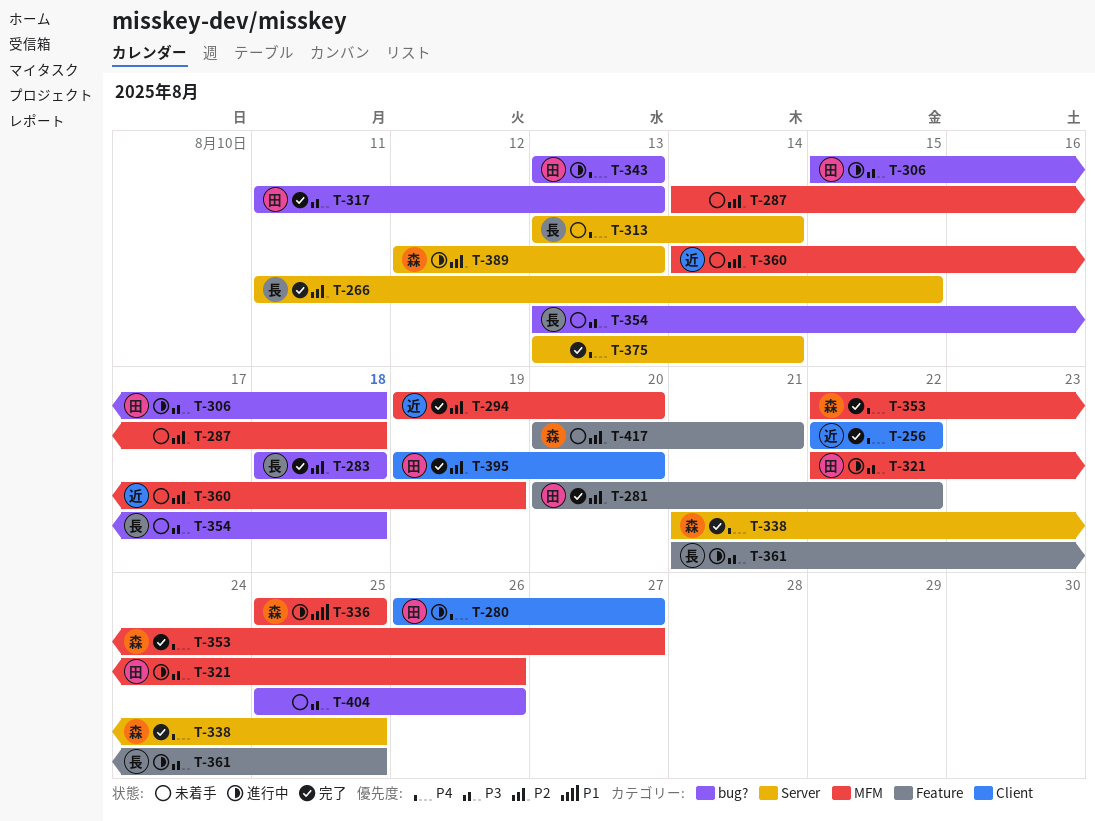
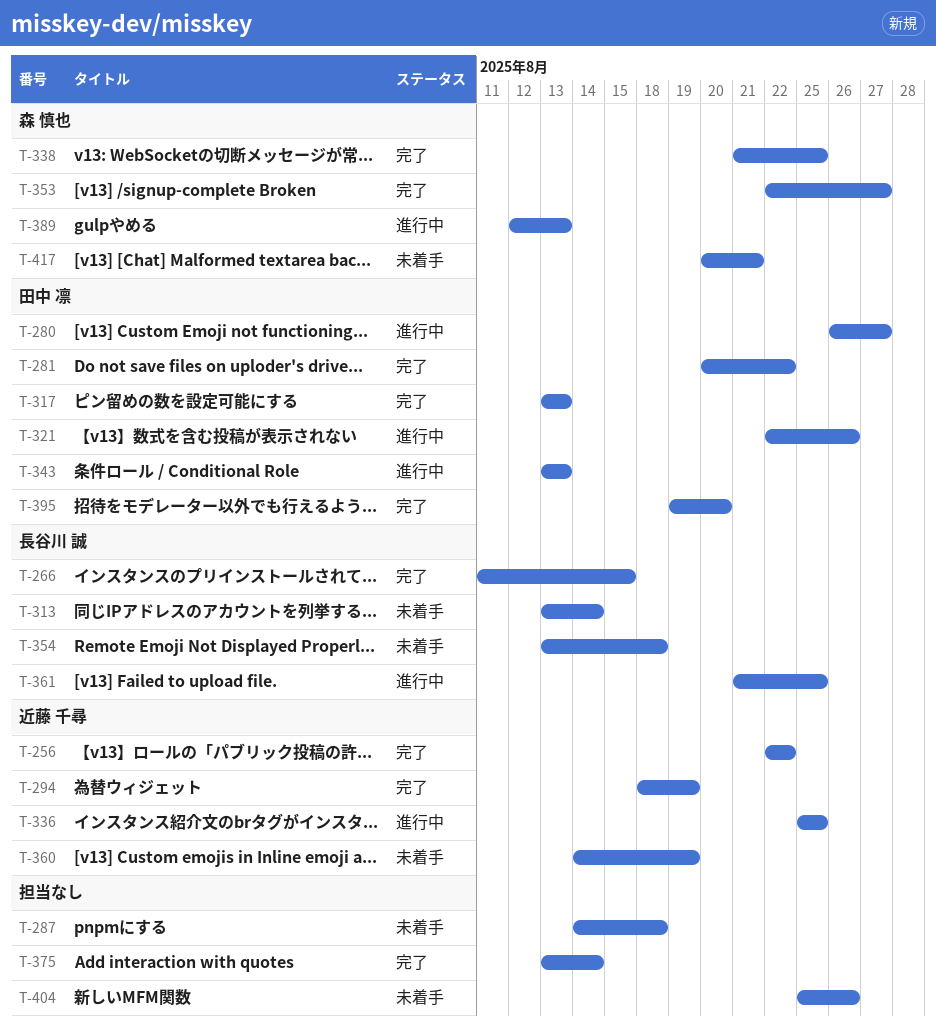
T-283: present -> none
T-294, start: Aug 19 -> Aug 18
T-294, due: Aug 20 -> Aug 19
T-306: present -> none
T-317, start: Aug 11 -> Aug 13
T-336, owner: 森 慎也 -> 近藤 千尋

